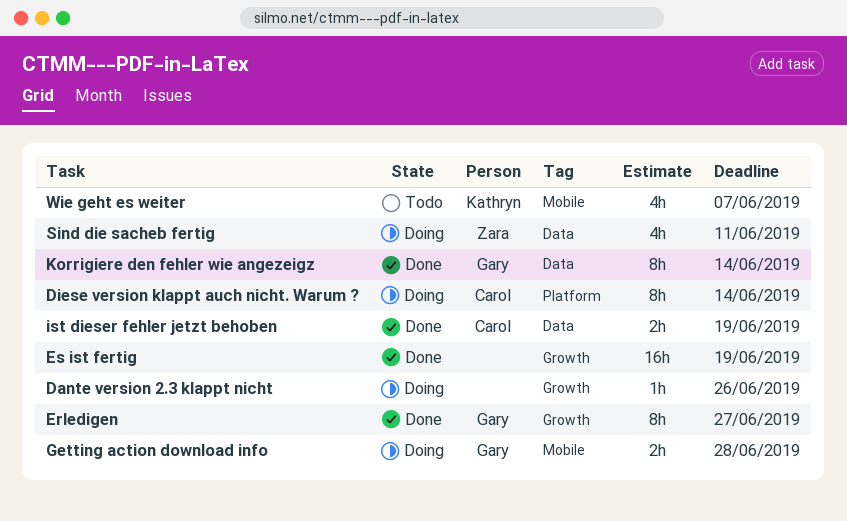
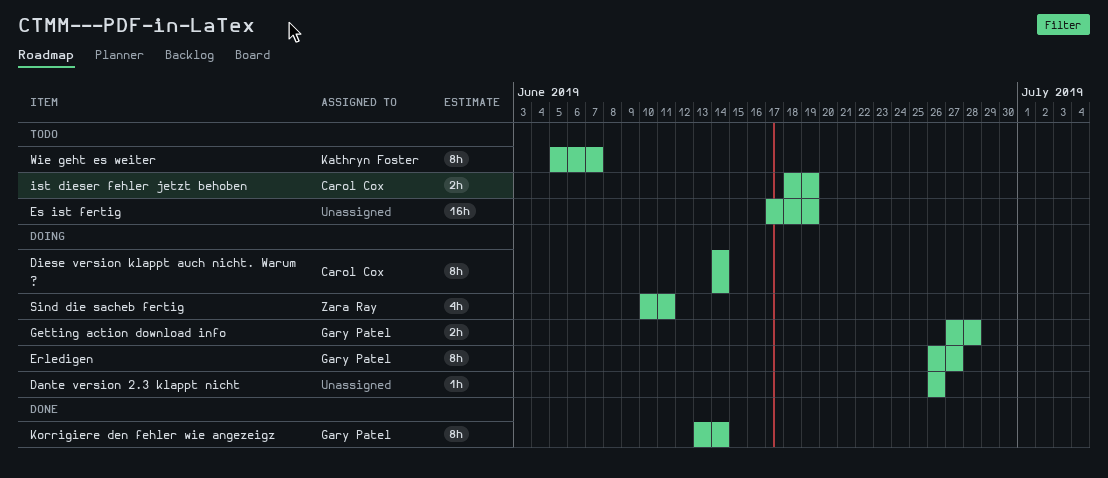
Erledigen, status: Done -> Doing
Es ist fertig, status: Done -> Todo
ist dieser fehler jetzt behoben, status: Done -> Todo
Wie geht es weiter, estimate: 4h -> 8h

